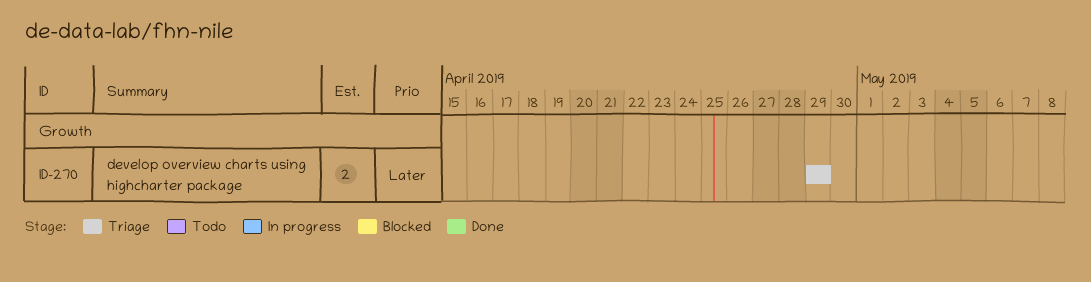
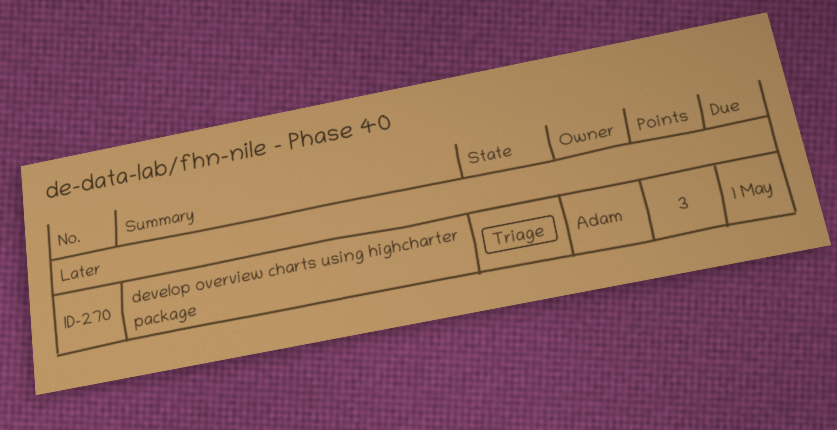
ID-270, estimate: 2 -> 3
ID-270, due: Apr 29 -> May 1

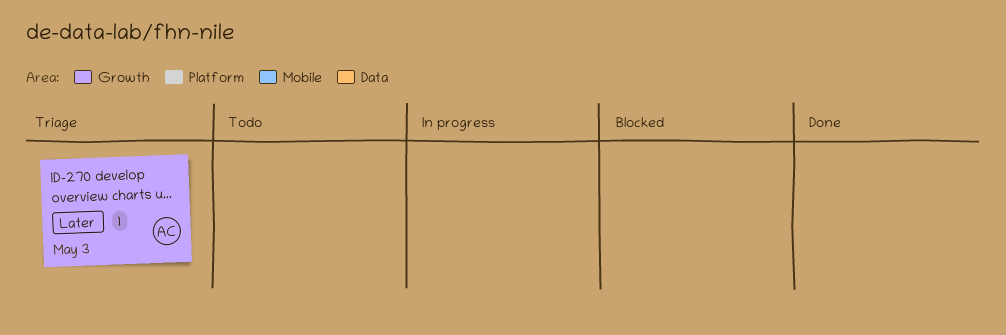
ID-270, estimate: 3 -> 1
ID-270, due: May 1 -> May 3

